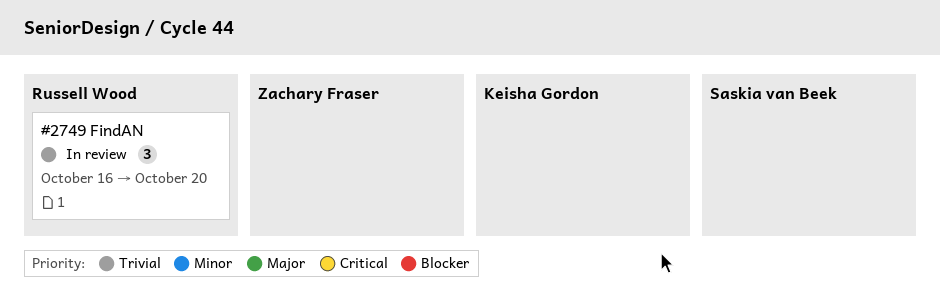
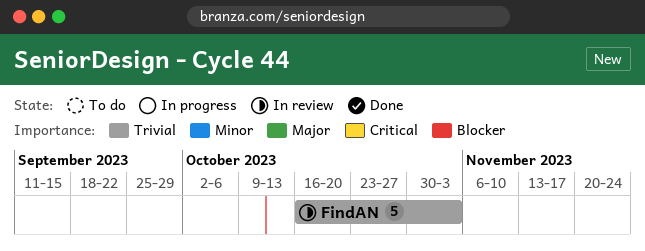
FindAN, estimate: 3 -> 5
FindAN, due: Oct 20 -> Nov 3

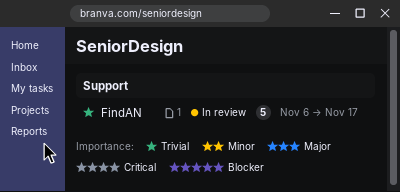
FindAN, start: Oct 16 -> Nov 6
FindAN, due: Nov 3 -> Nov 17

